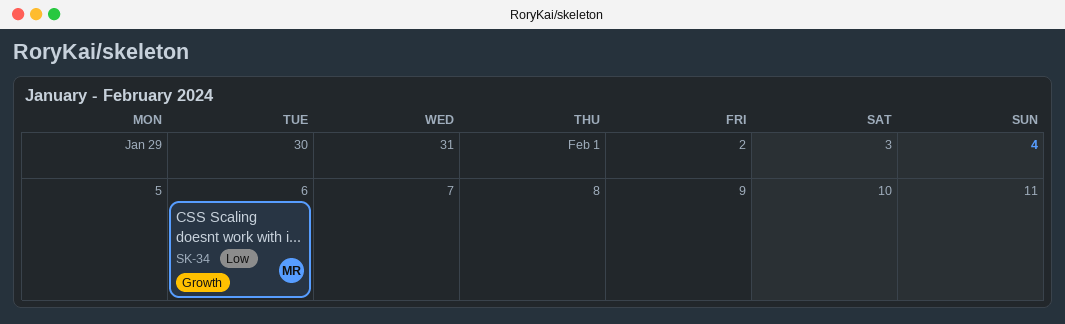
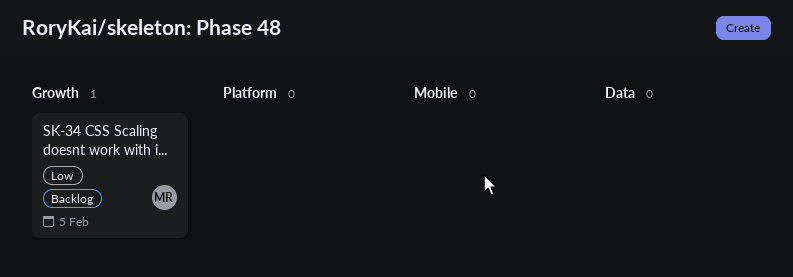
SK-34, due: Feb 6 -> Feb 5

